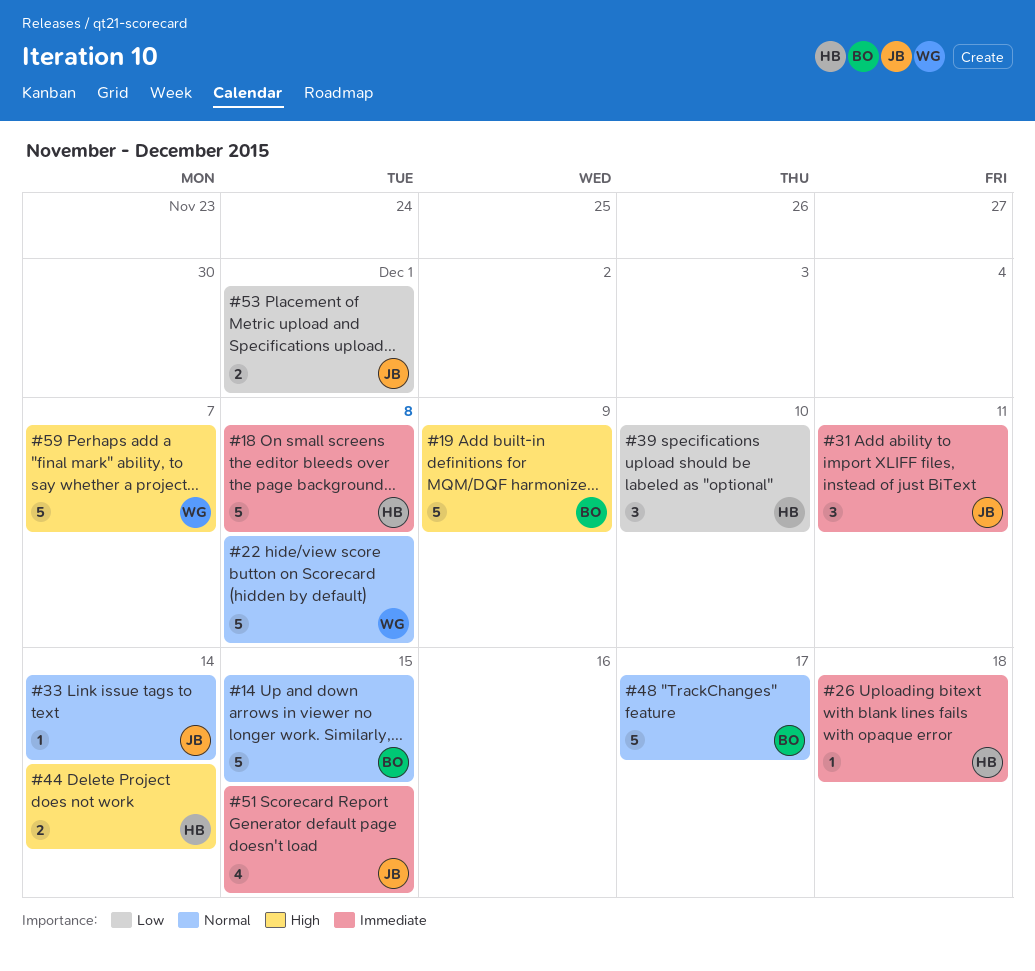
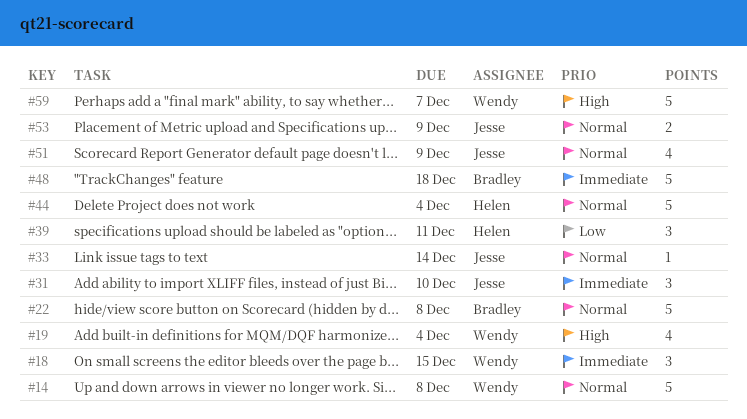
#14, owner: Bradley -> Wendy
#14, due: Dec 15 -> Dec 8
#18, owner: Helen -> Wendy
#18, estimate: 5 -> 3
#18, due: Dec 8 -> Dec 15
#19, owner: Bradley -> Wendy
#19, estimate: 5 -> 4
#19, due: Dec 9 -> Dec 4
#22, owner: Wendy -> Bradley
#26: present -> none
#31, due: Dec 11 -> Dec 10
#39, due: Dec 10 -> Dec 11
#44, priority: High -> Normal
#44, estimate: 2 -> 5
#44, due: Dec 14 -> Dec 4
#48, priority: Normal -> Immediate
#48, due: Dec 17 -> Dec 18
#51, priority: Immediate -> Normal
#51, due: Dec 15 -> Dec 9
#53, priority: Low -> Normal
#53, due: Dec 1 -> Dec 9

